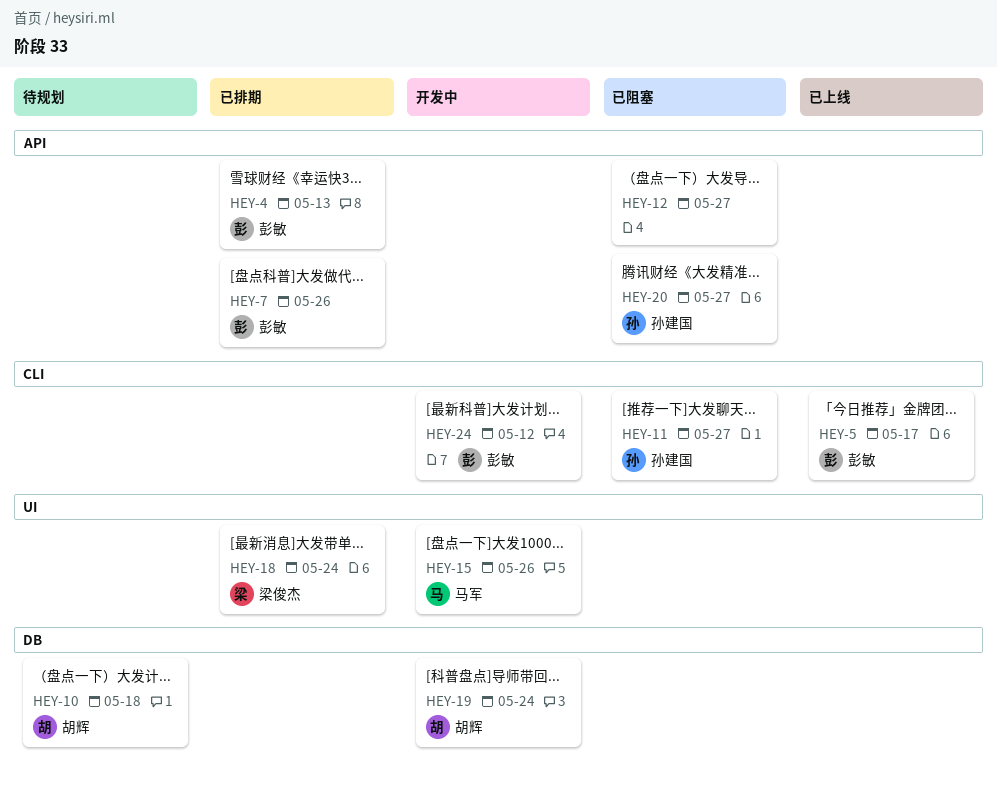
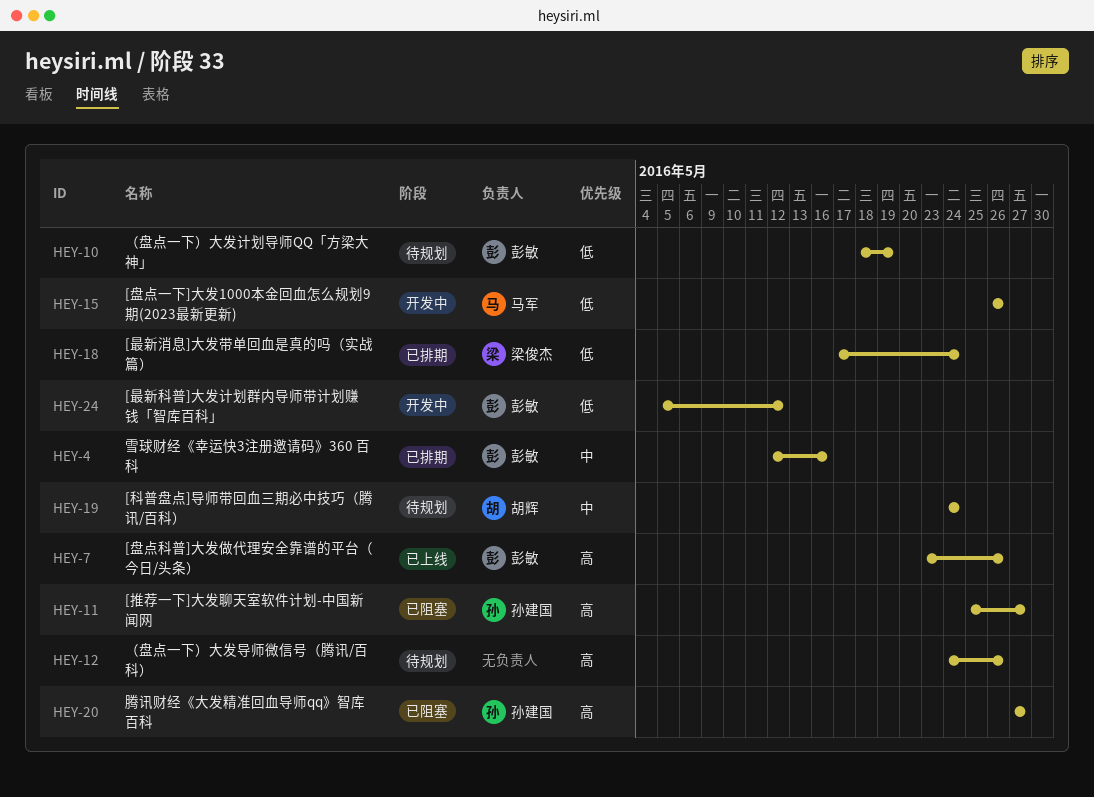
HEY-4, due: May 13 -> May 16
HEY-5: present -> none
HEY-7, status: 已排期 -> 已上线
HEY-10, owner: 胡辉 -> 彭敏
HEY-10, due: May 18 -> May 19
HEY-12, status: 已阻塞 -> 待规划
HEY-12, due: May 27 -> May 26
HEY-19, status: 开发中 -> 待规划

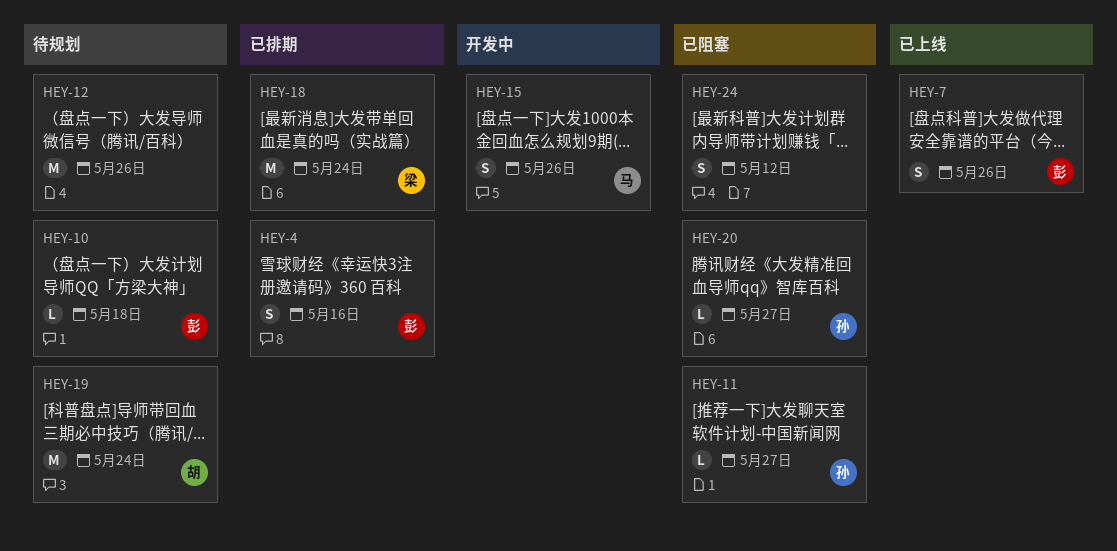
HEY-10, due: May 19 -> May 18
HEY-24, status: 开发中 -> 已阻塞
HEY-24, owner: 彭敏 -> none

